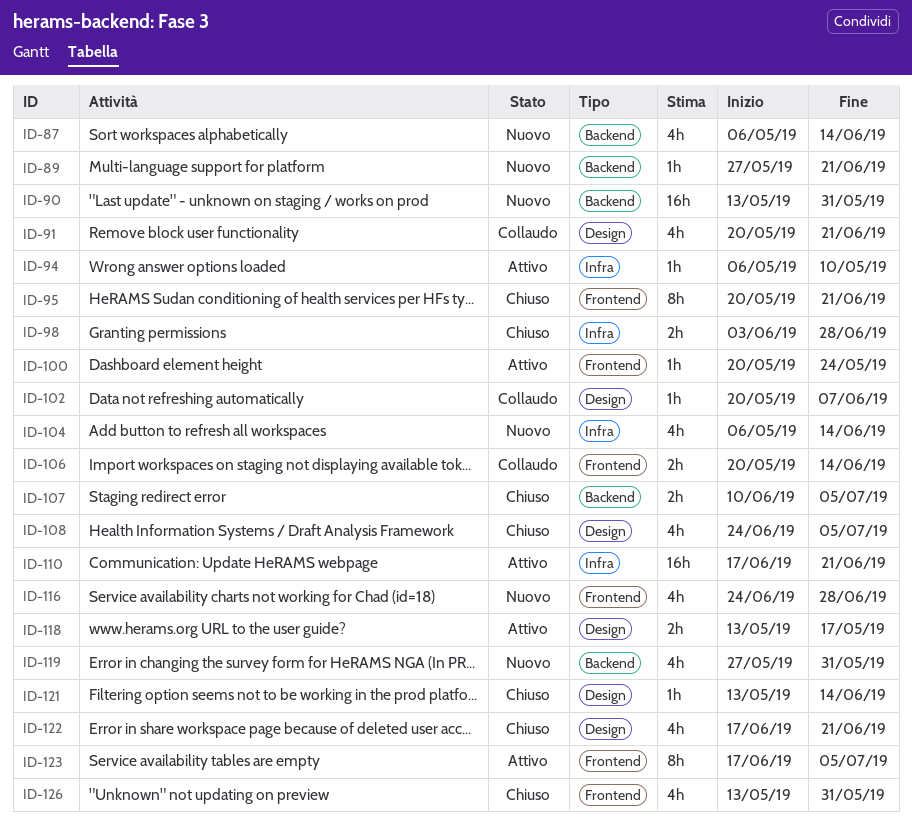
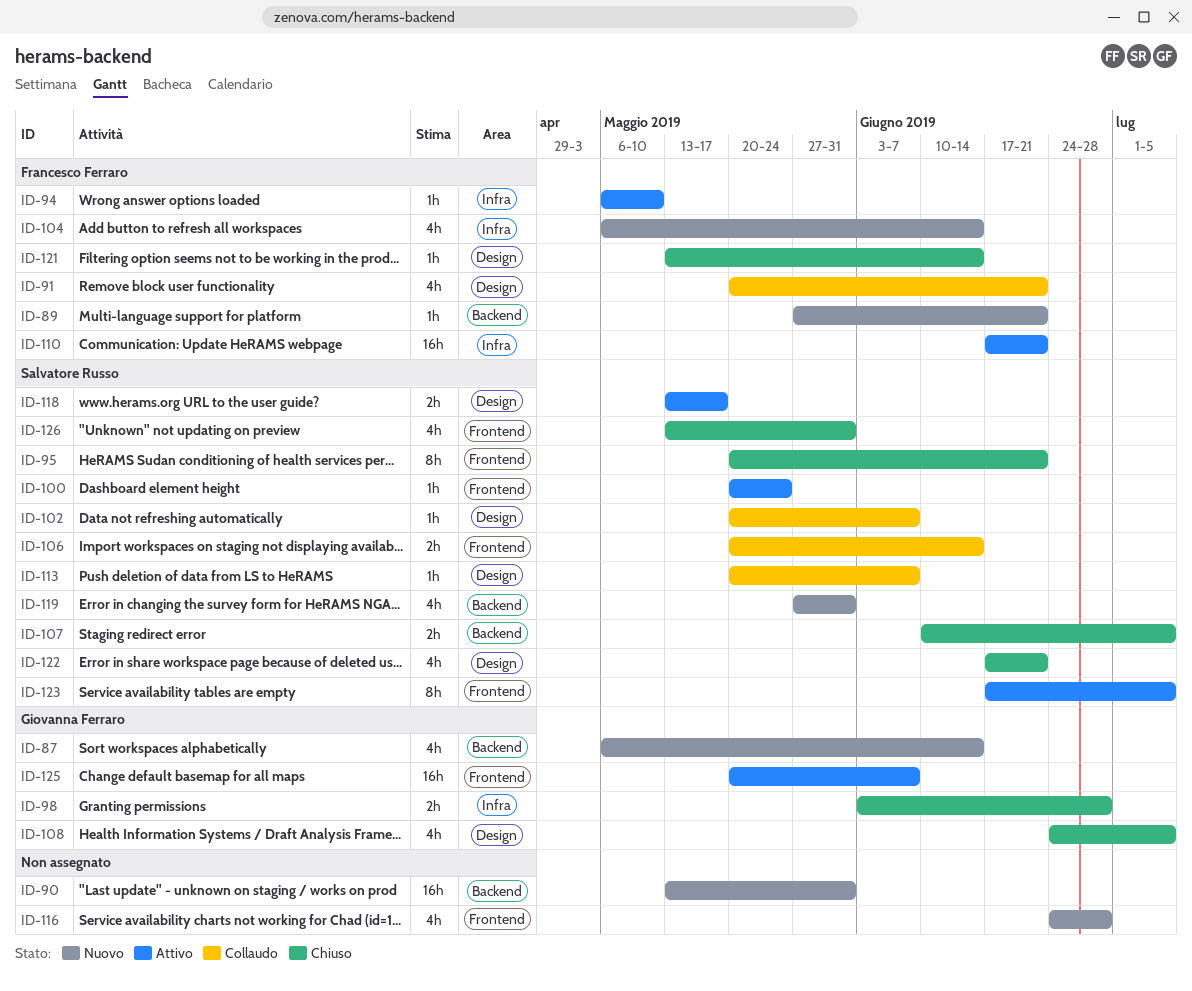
ID-113: none -> present
ID-125: none -> present

